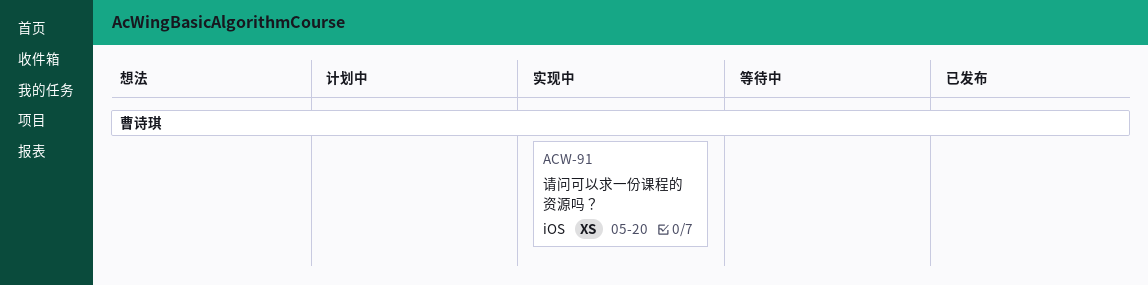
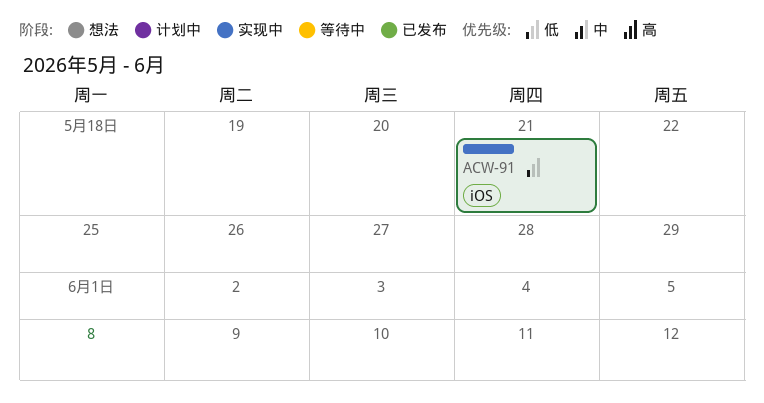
ACW-91, due: May 20 -> May 21

